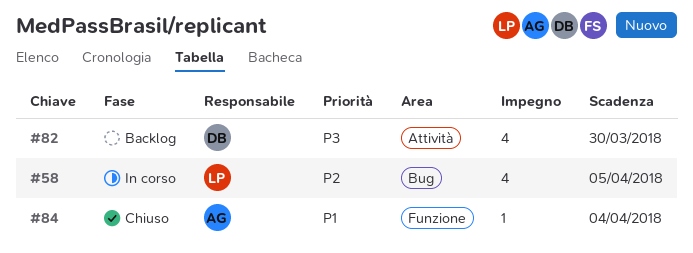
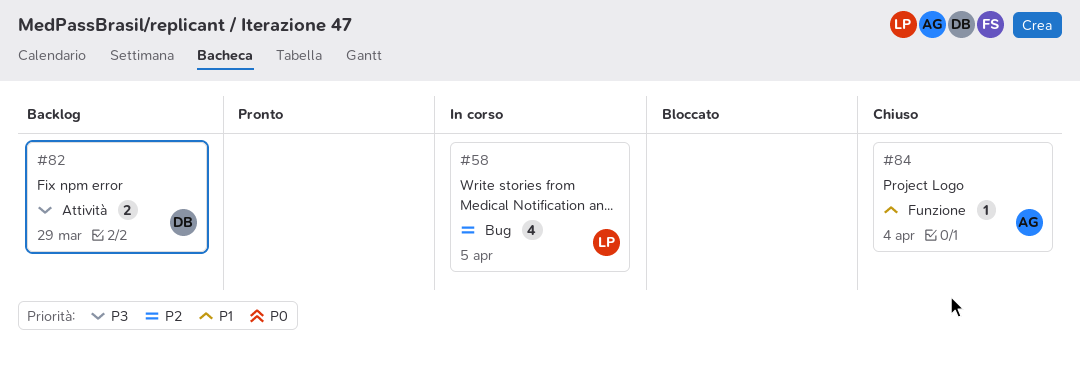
#82, estimate: 4 -> 2
#82, due: Mar 30 -> Mar 29

